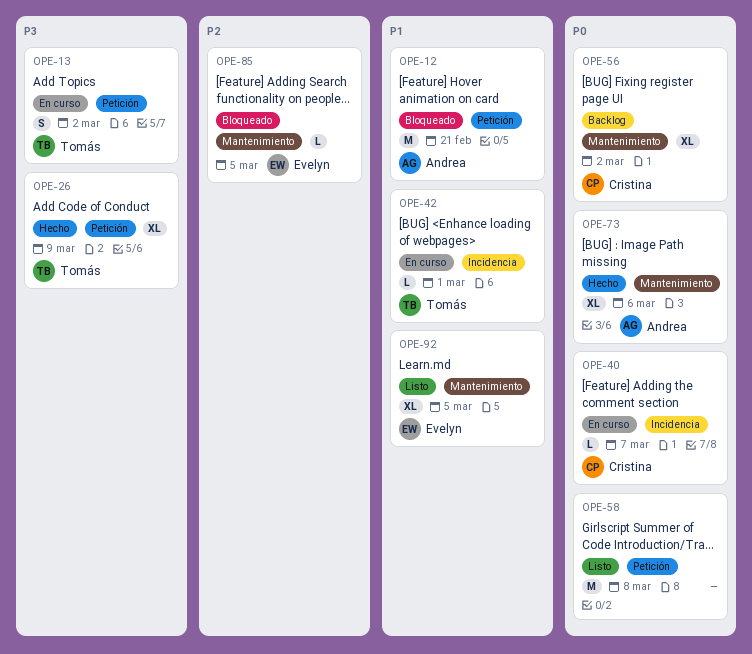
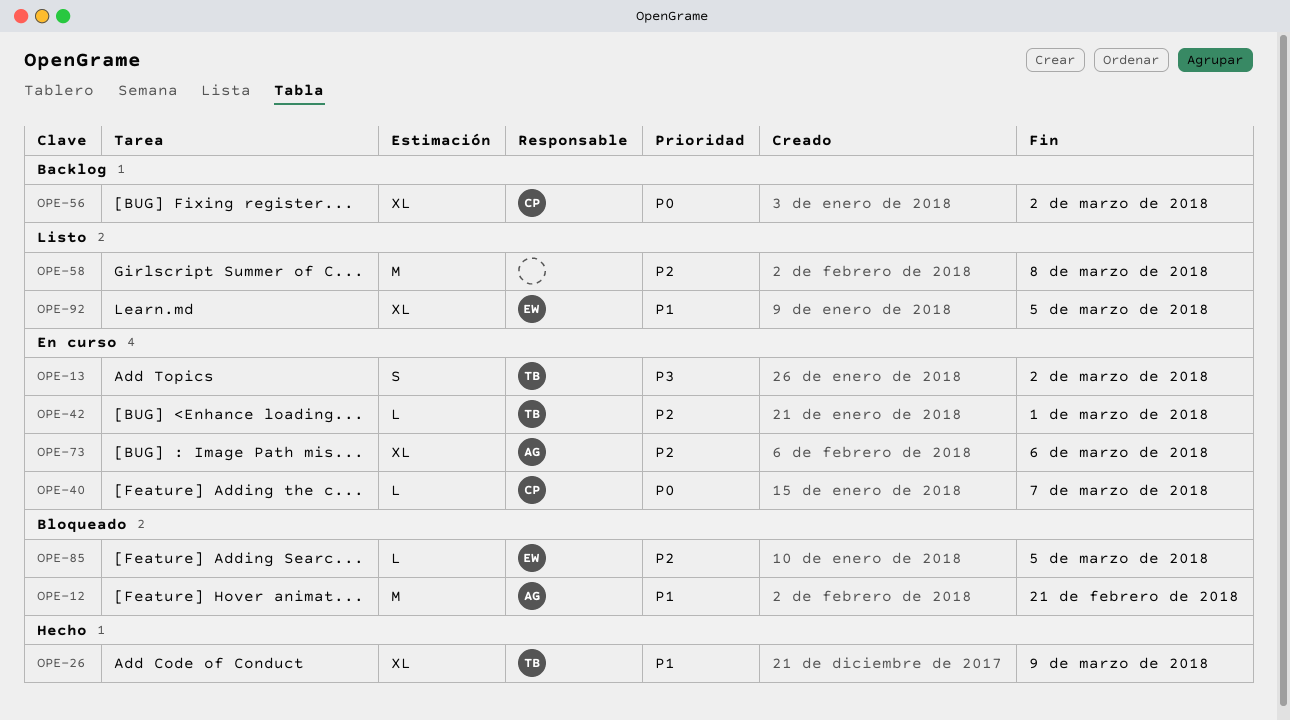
OPE-26, priority: P3 -> P1
OPE-42, priority: P1 -> P2
OPE-58, priority: P0 -> P2
OPE-73, status: Hecho -> En curso
OPE-73, priority: P0 -> P2

